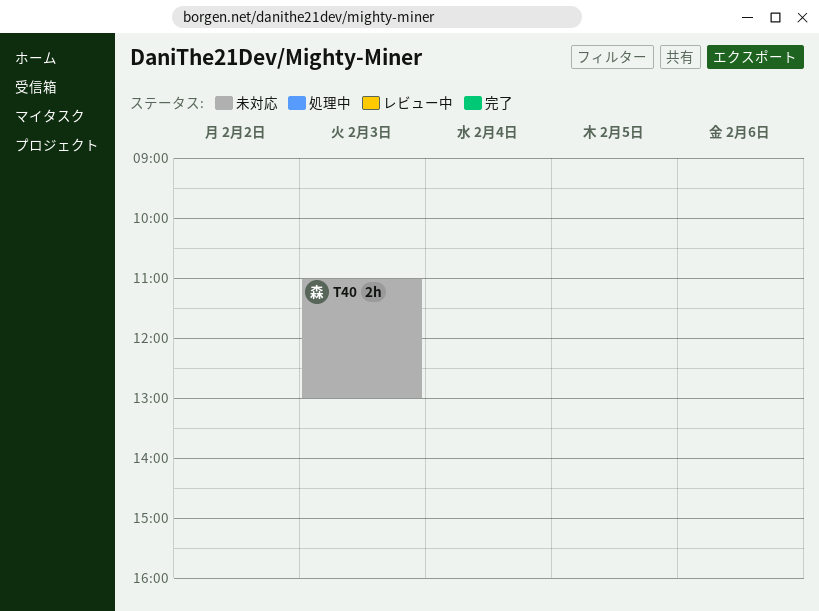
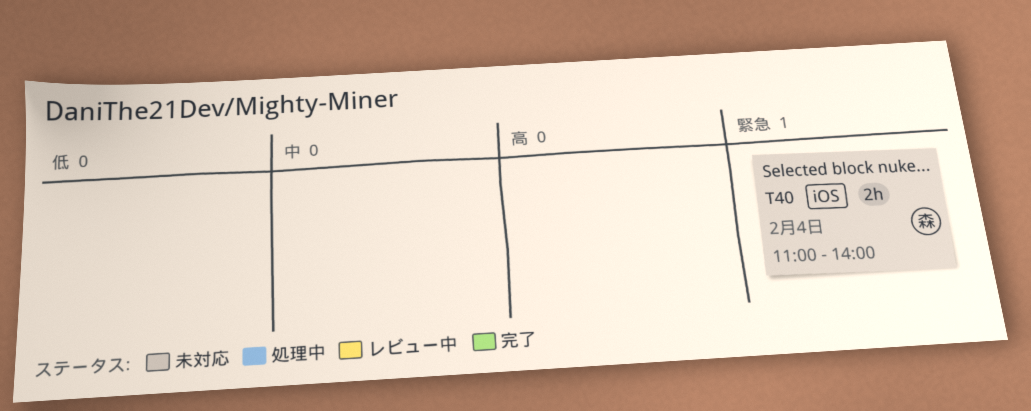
T40, day: Feb 3 -> Feb 4
T40, ends: 13:00 -> 14:00

